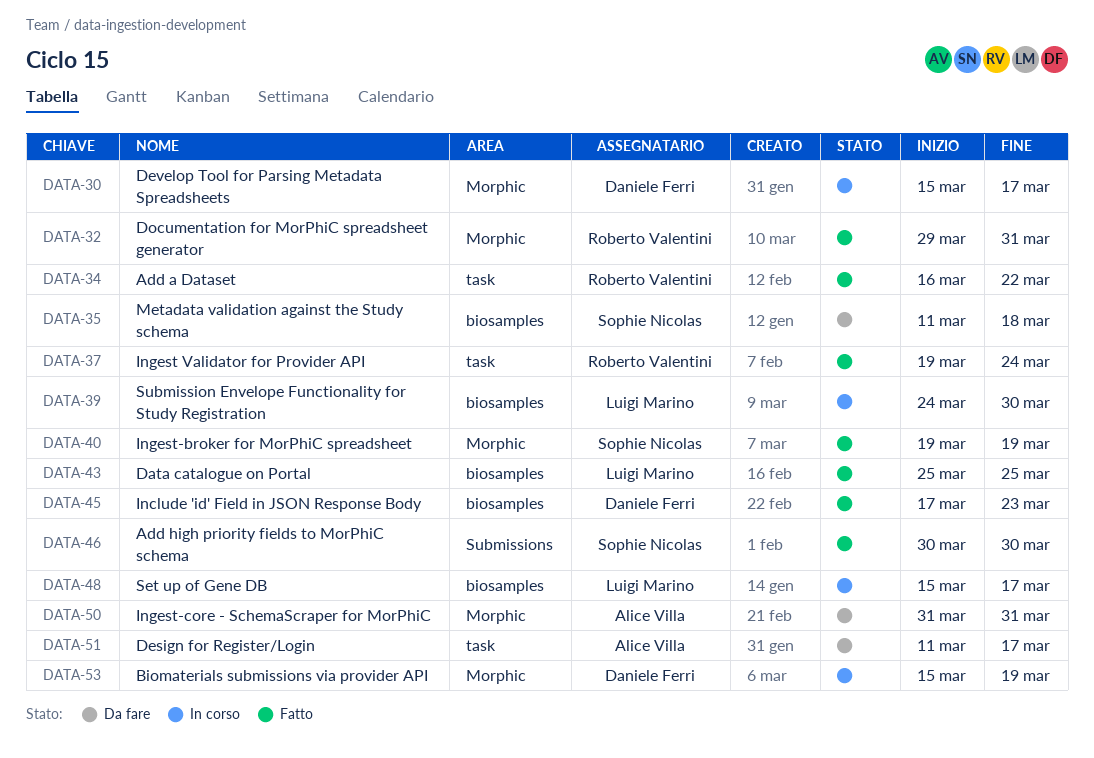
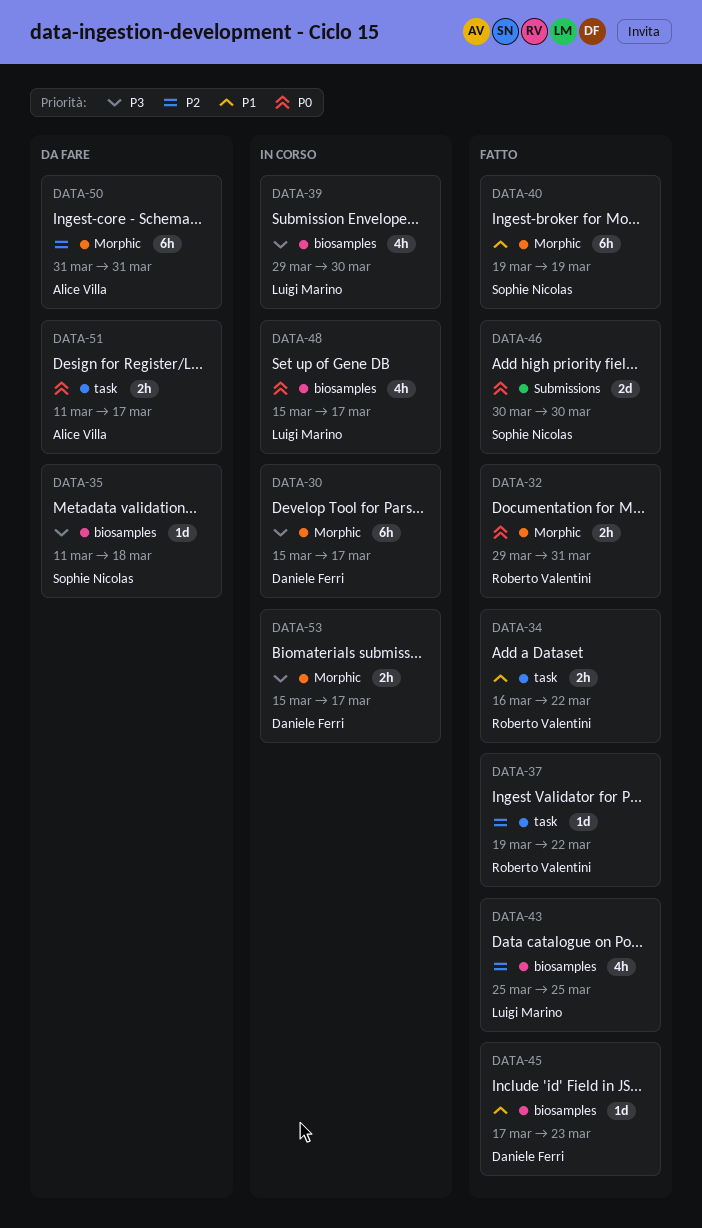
DATA-37, due: Mar 24 -> Mar 22
DATA-39, start: Mar 24 -> Mar 29
DATA-53, due: Mar 19 -> Mar 17

